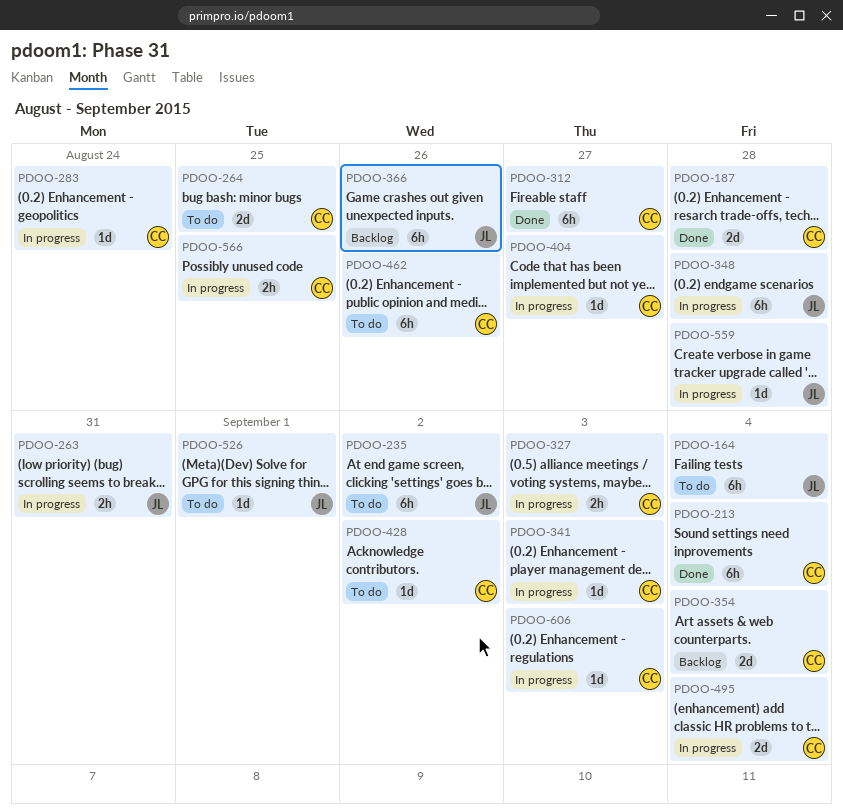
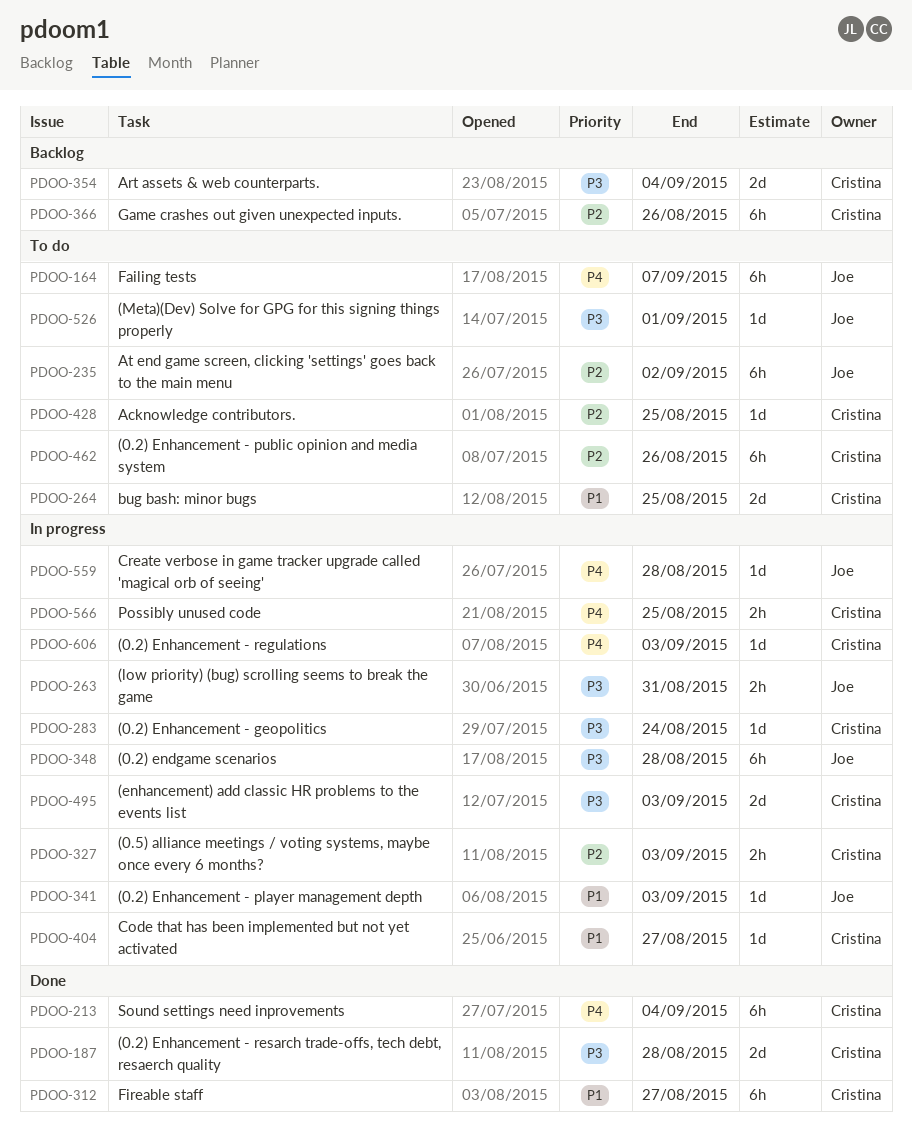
PDOO-164, due: Sep 4 -> Sep 7
PDOO-341, owner: Cristina -> Joe
PDOO-366, owner: Joe -> Cristina
PDOO-428, due: Sep 2 -> Aug 25
PDOO-495, due: Sep 4 -> Sep 3

